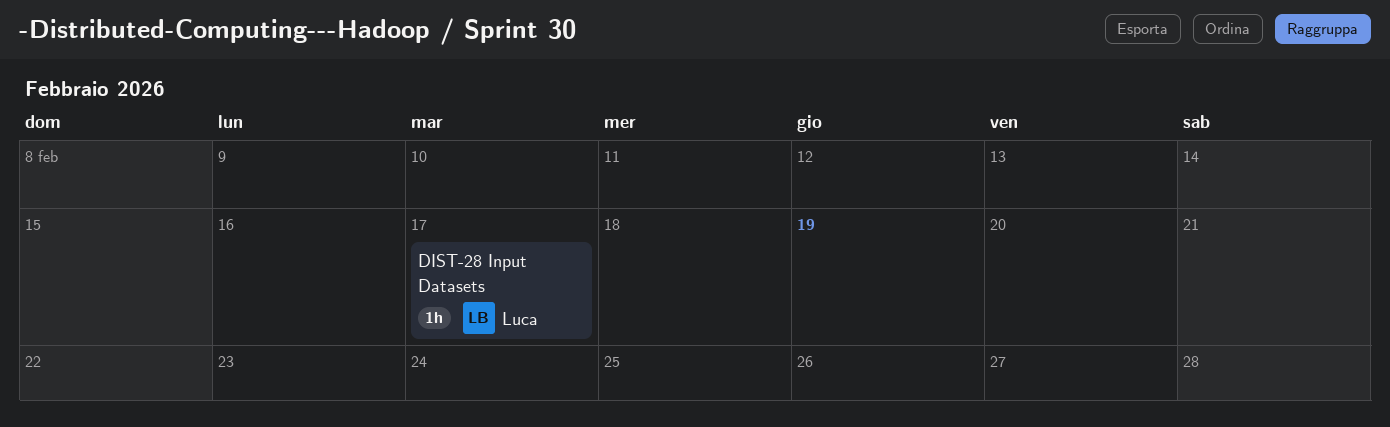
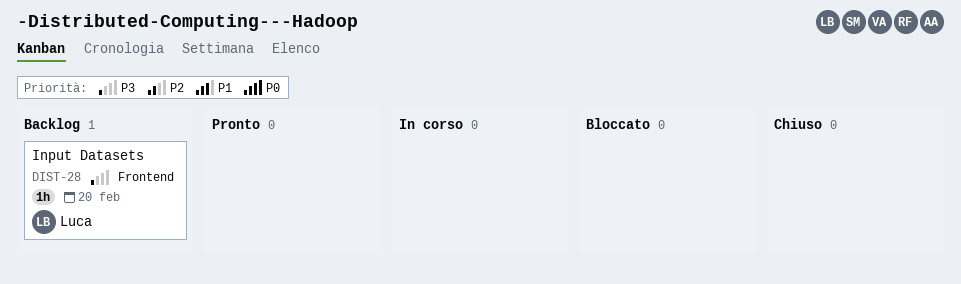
DIST-28, due: Feb 17 -> Feb 20

